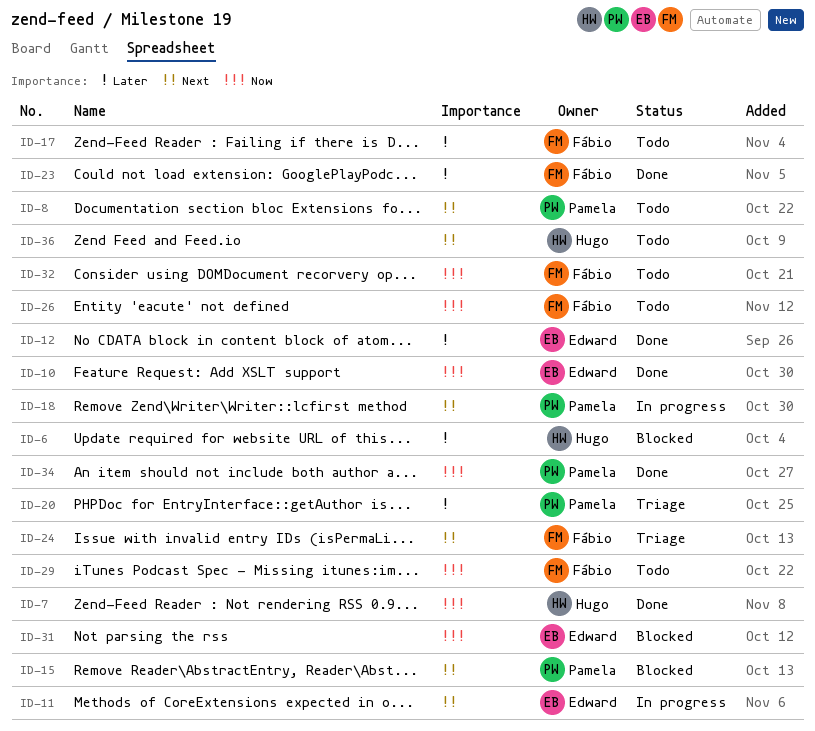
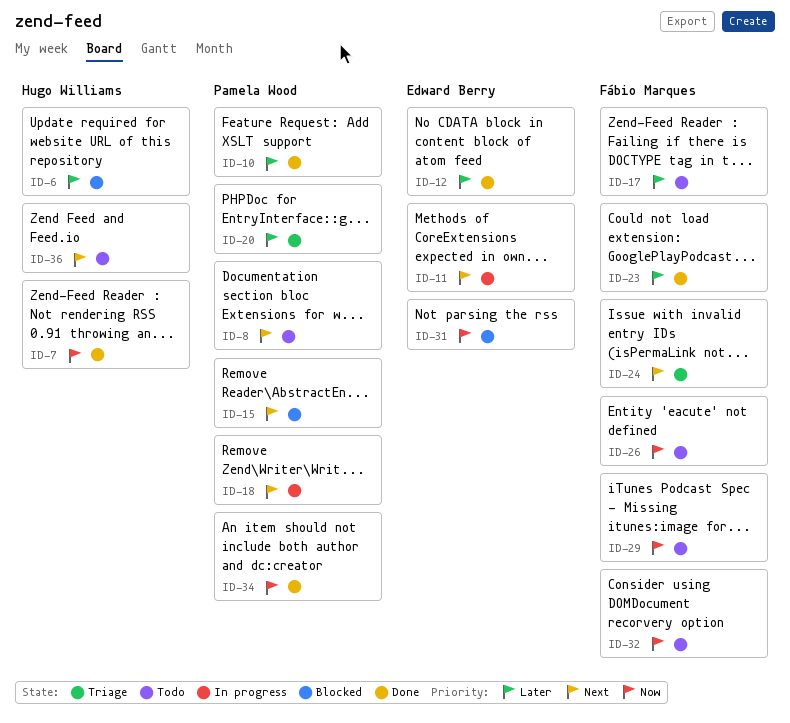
ID-10, owner: Edward Berry -> Pamela Wood
ID-10, priority: Now -> Later

